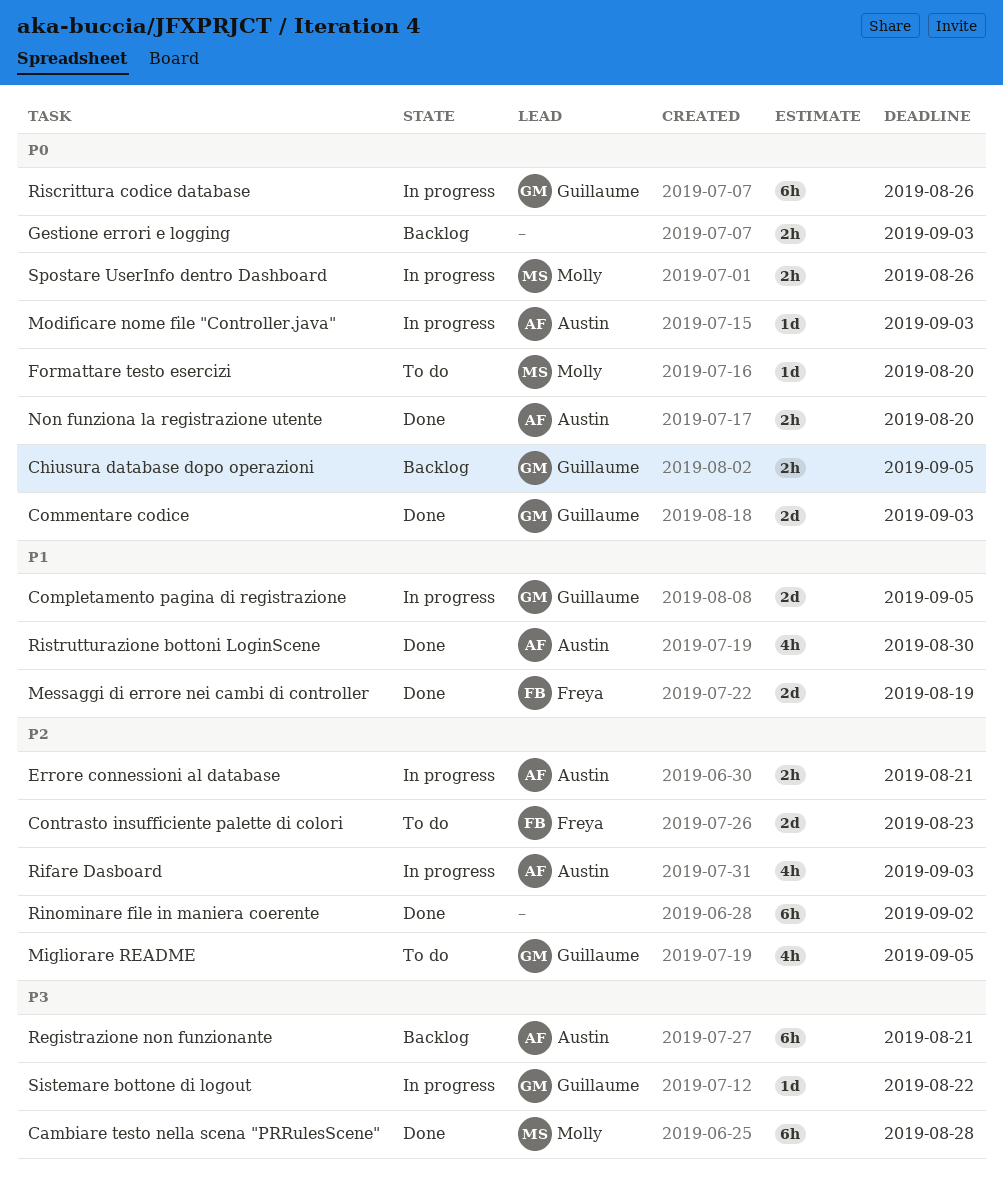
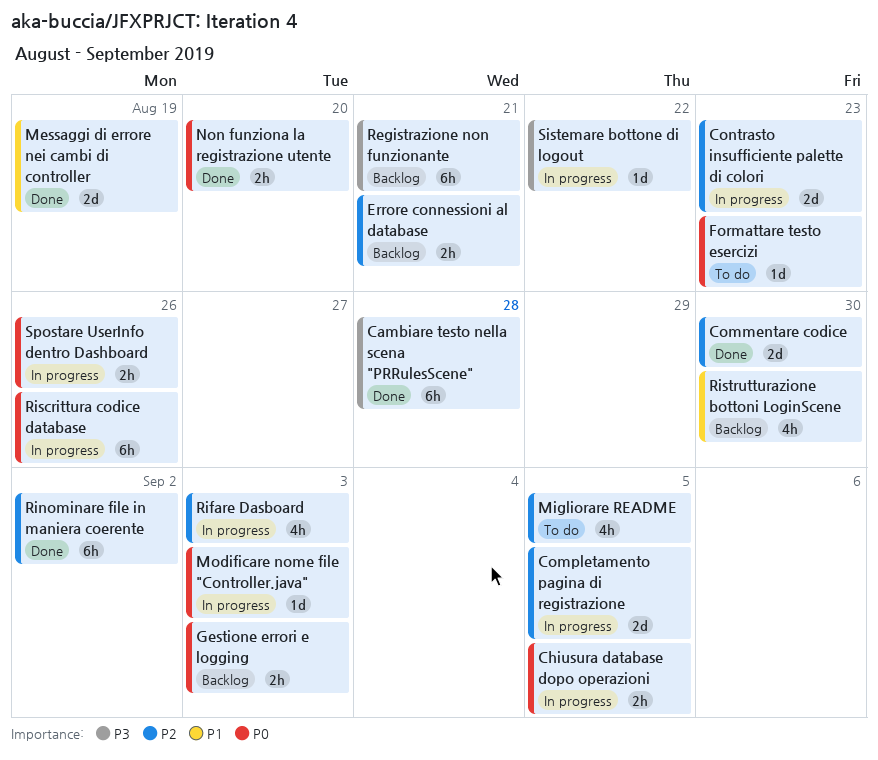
Chiusura database dopo operazioni, status: Backlog -> In progress
Commentare codice, priority: P0 -> P2
Commentare codice, due: Sep 3 -> Aug 30
Completamento pagina di registrazione, priority: P1 -> P2
Contrasto insufficiente palette di colori, status: To do -> In progress
Errore connessioni al database, status: In progress -> Backlog
Formattare testo esercizi, due: Aug 20 -> Aug 23
Ristrutturazione bottoni LoginScene, status: Done -> Backlog

